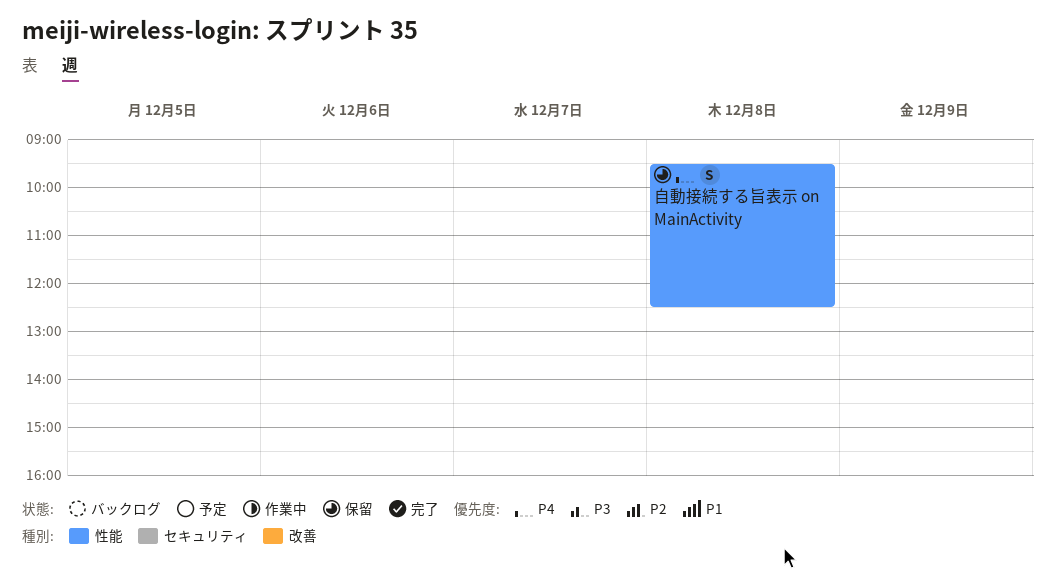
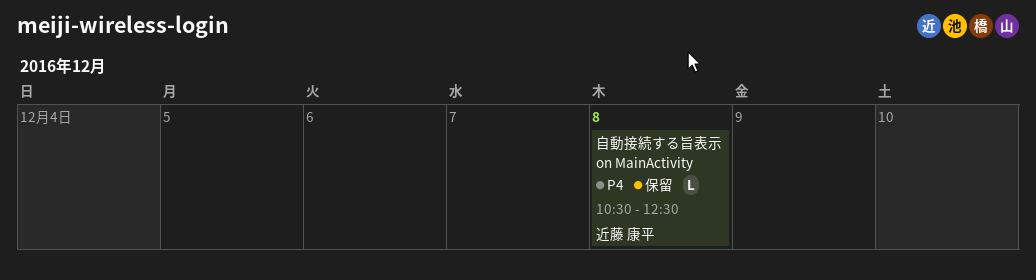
自動接続する旨表示 on MainActivity, estimate: S -> L
自動接続する旨表示 on MainActivity, begins: 09:30 -> 10:30

